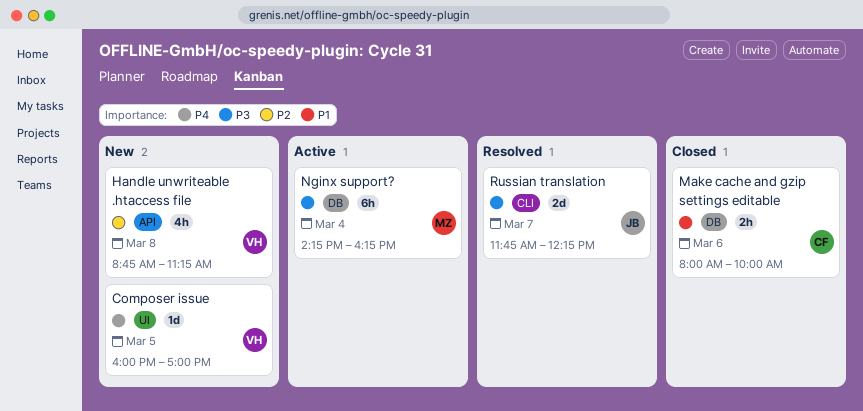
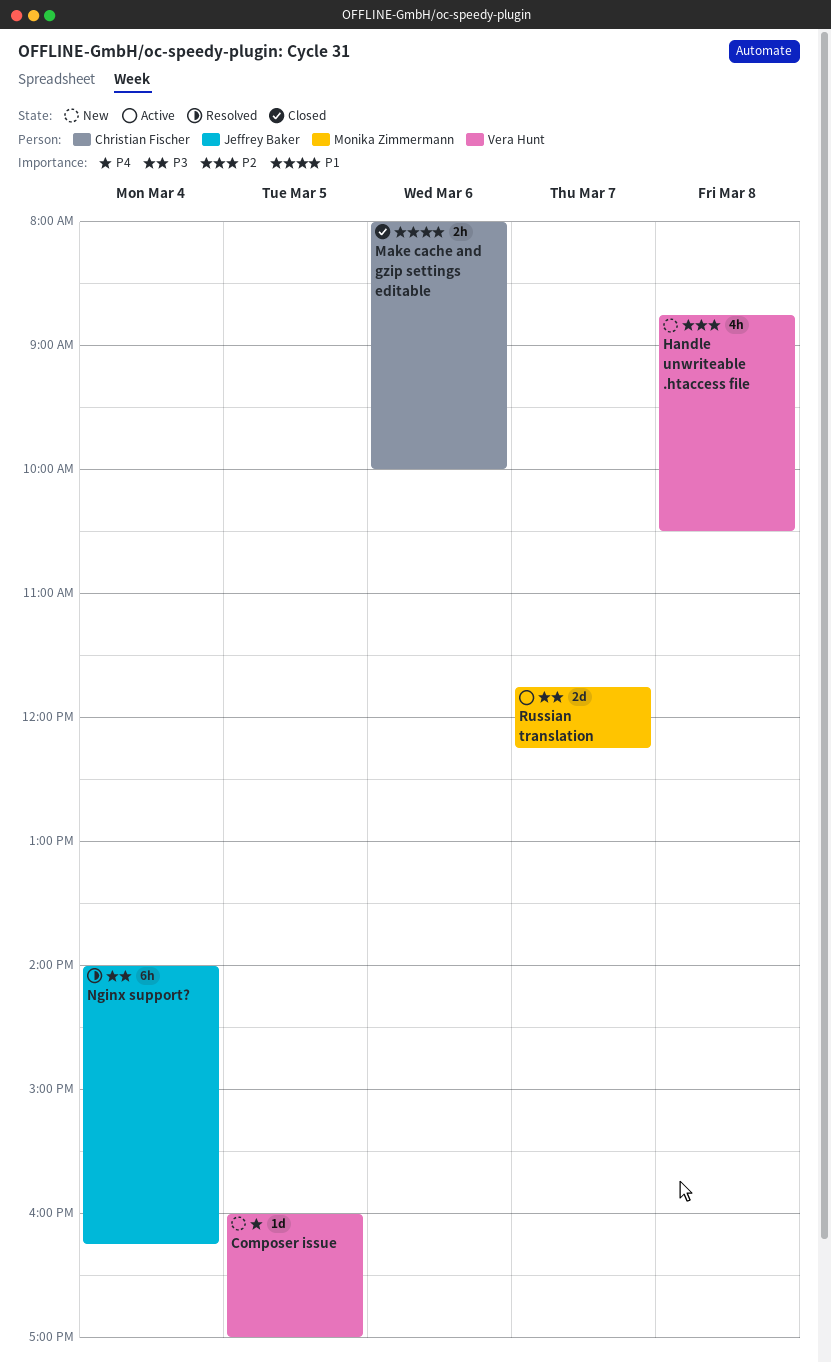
Handle unwriteable .htaccess file, ends: 11:15 -> 10:30
Nginx support?, status: Active -> Resolved
Nginx support?, owner: Monika Zimmermann -> Jeffrey Baker
Nginx support?, begins: 14:15 -> 14:00
Russian translation, status: Resolved -> Active
Russian translation, owner: Jeffrey Baker -> Monika Zimmermann

